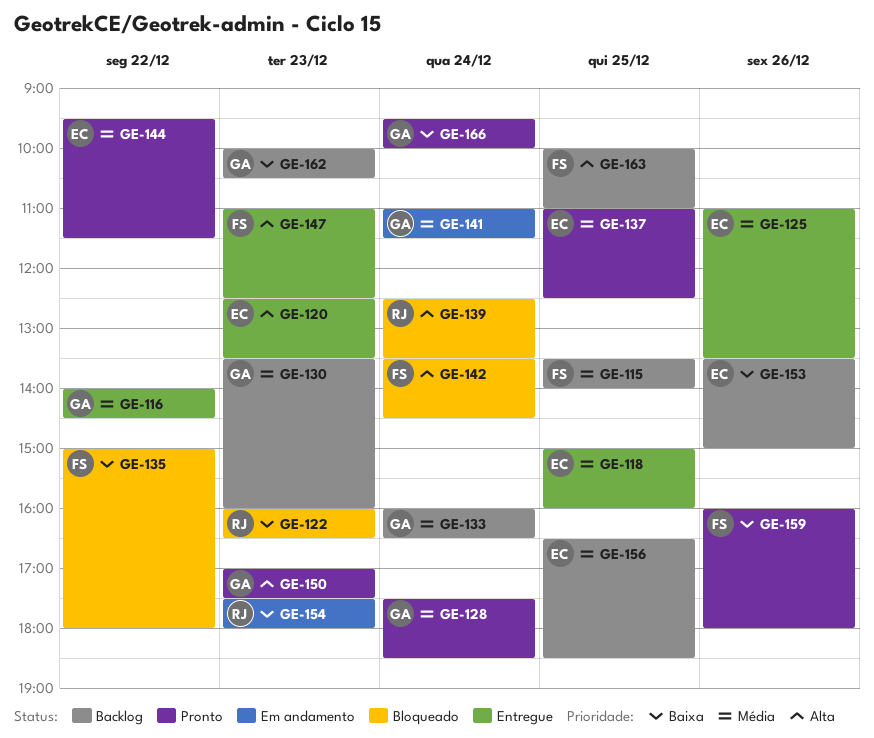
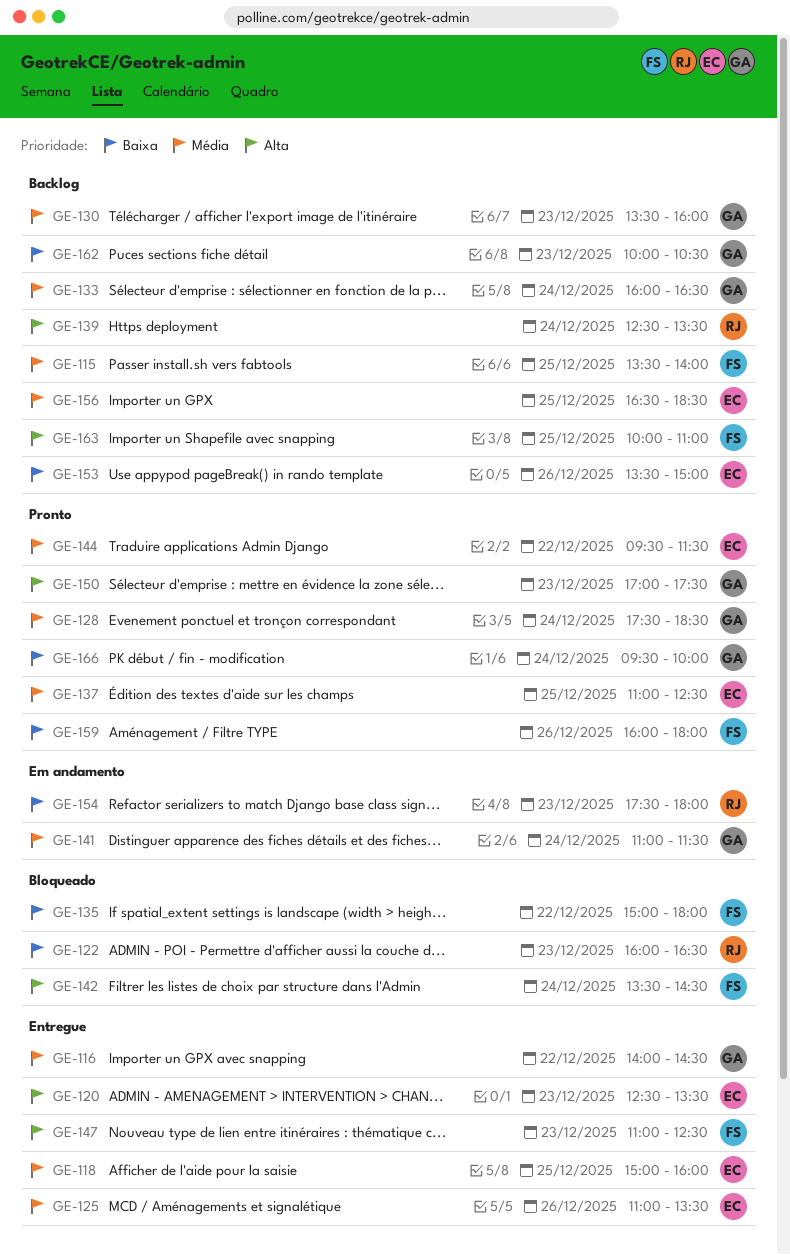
GE-139, status: Bloqueado -> Backlog

